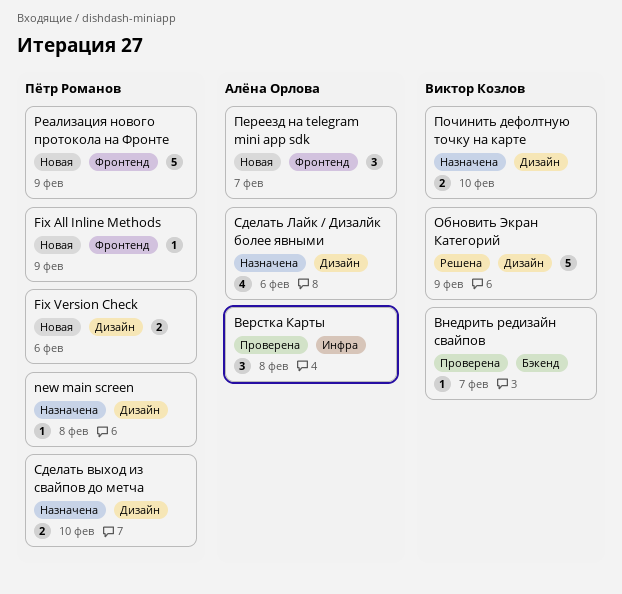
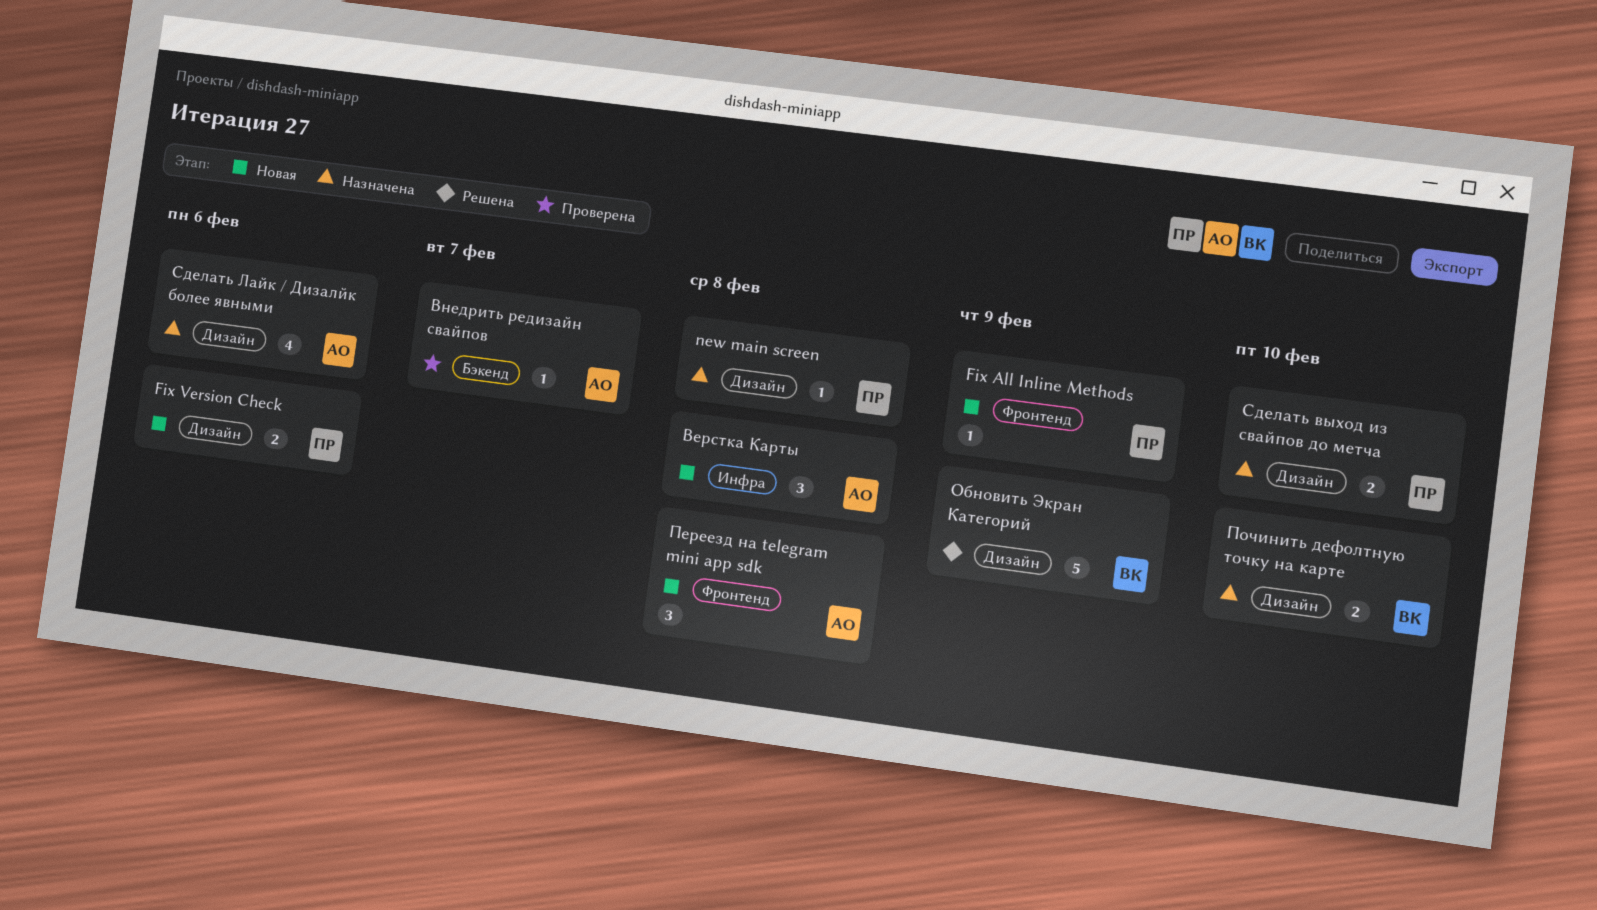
Верстка Карты, status: Проверена -> Новая
Внедрить редизайн свайпов, owner: Виктор Козлов -> Алёна Орлова
Переезд на telegram mini app sdk, due: Feb 7 -> Feb 8
Реализация нового протокола на Фронте: present -> none

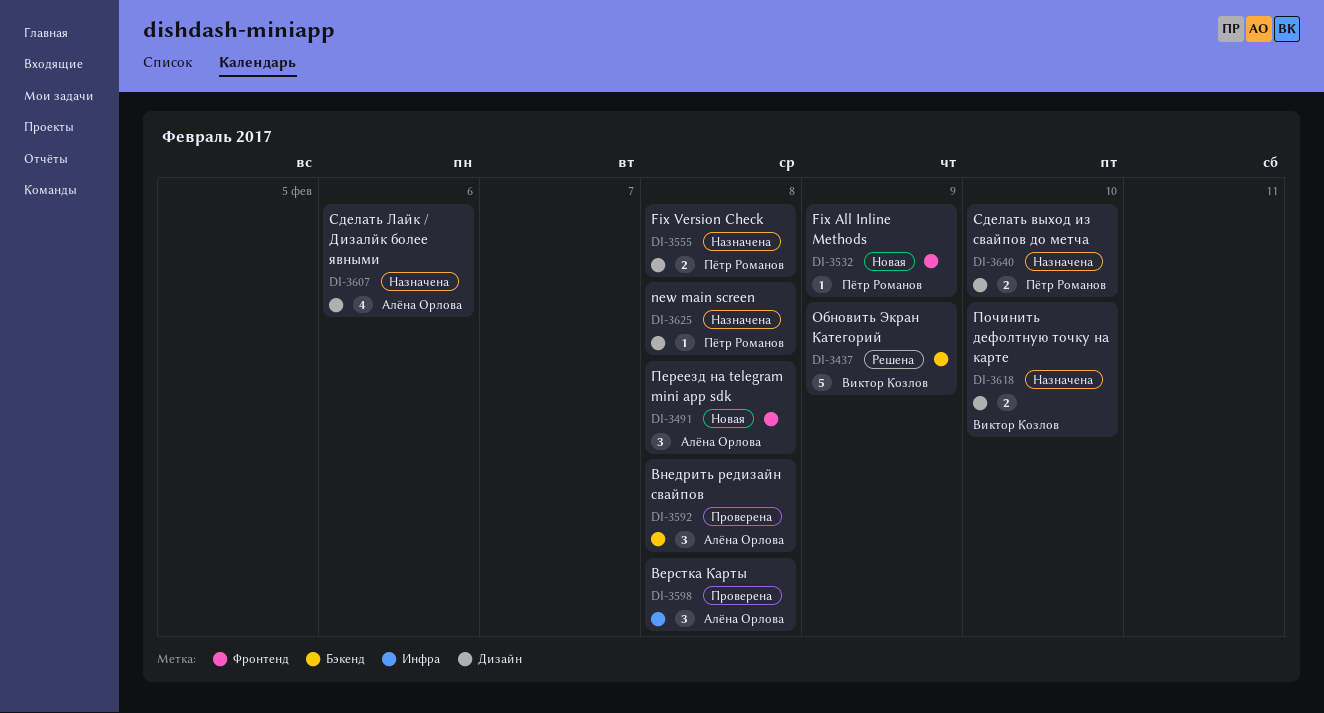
Fix Version Check, status: Новая -> Назначена
Fix Version Check, due: Feb 6 -> Feb 8
Верстка Карты, status: Новая -> Проверена
Внедрить редизайн свайпов, estimate: 1 -> 3
Внедрить редизайн свайпов, due: Feb 7 -> Feb 8
Обновить Экран Категорий, label: Дизайн -> Бэкенд

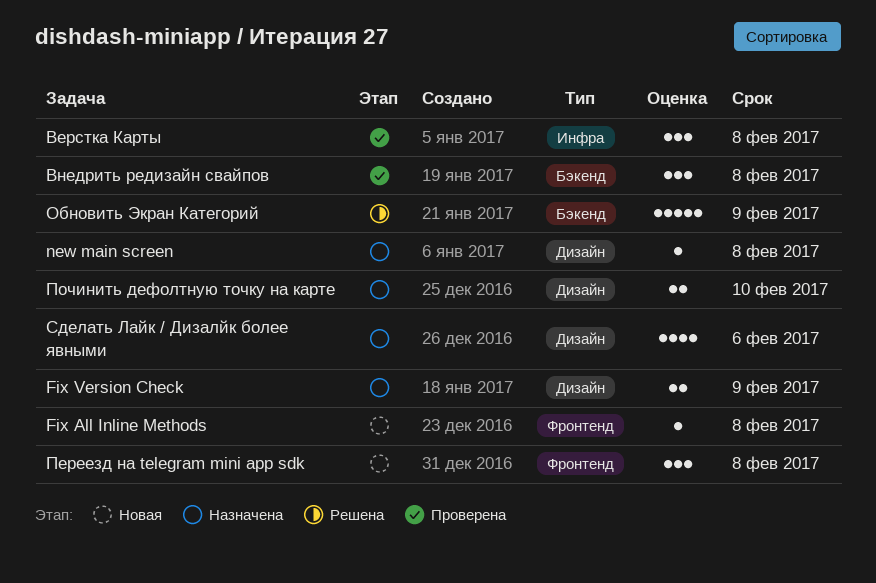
Fix All Inline Methods, due: Feb 9 -> Feb 8
Fix Version Check, due: Feb 8 -> Feb 9
Сделать выход из свайпов до метча: present -> none

